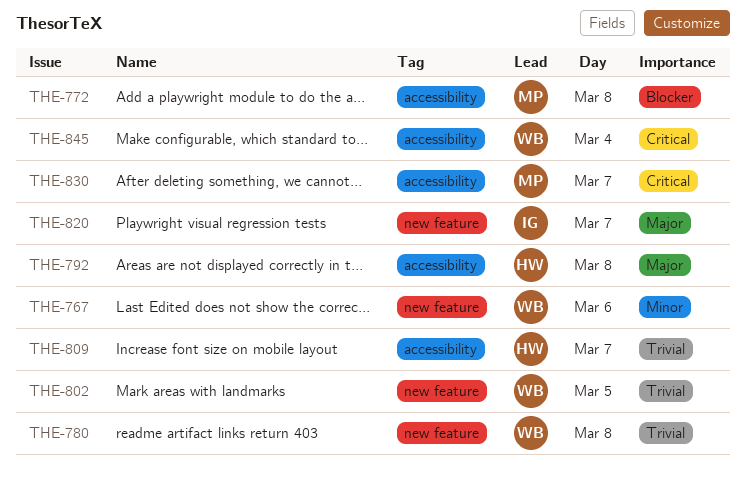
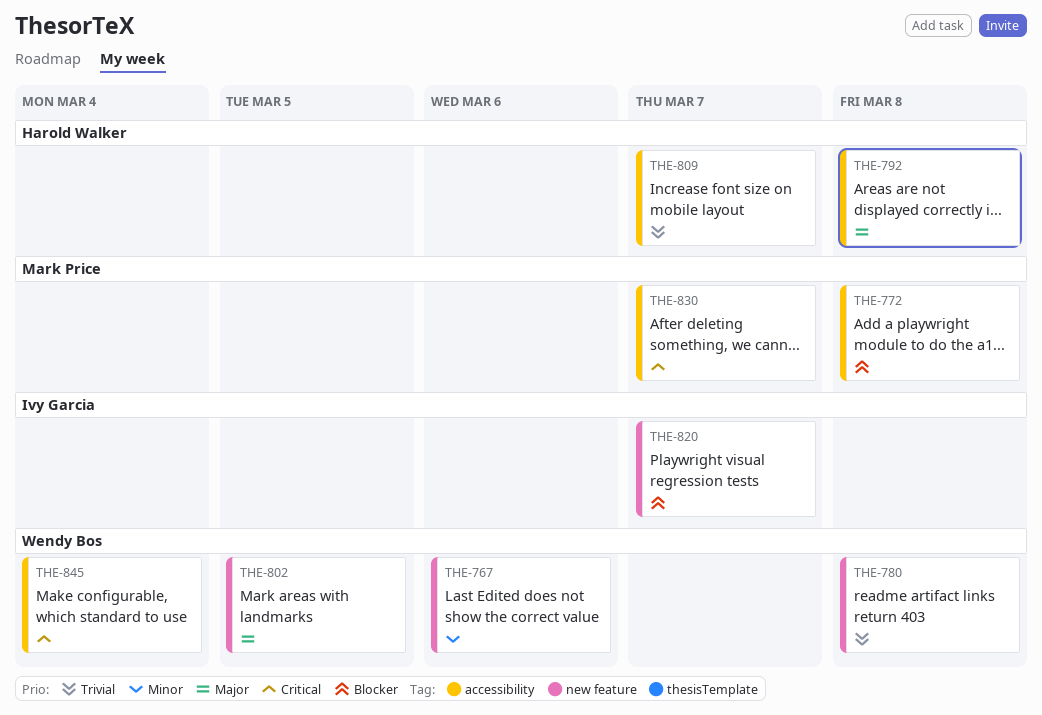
THE-802, priority: Trivial -> Major
THE-820, priority: Major -> Blocker

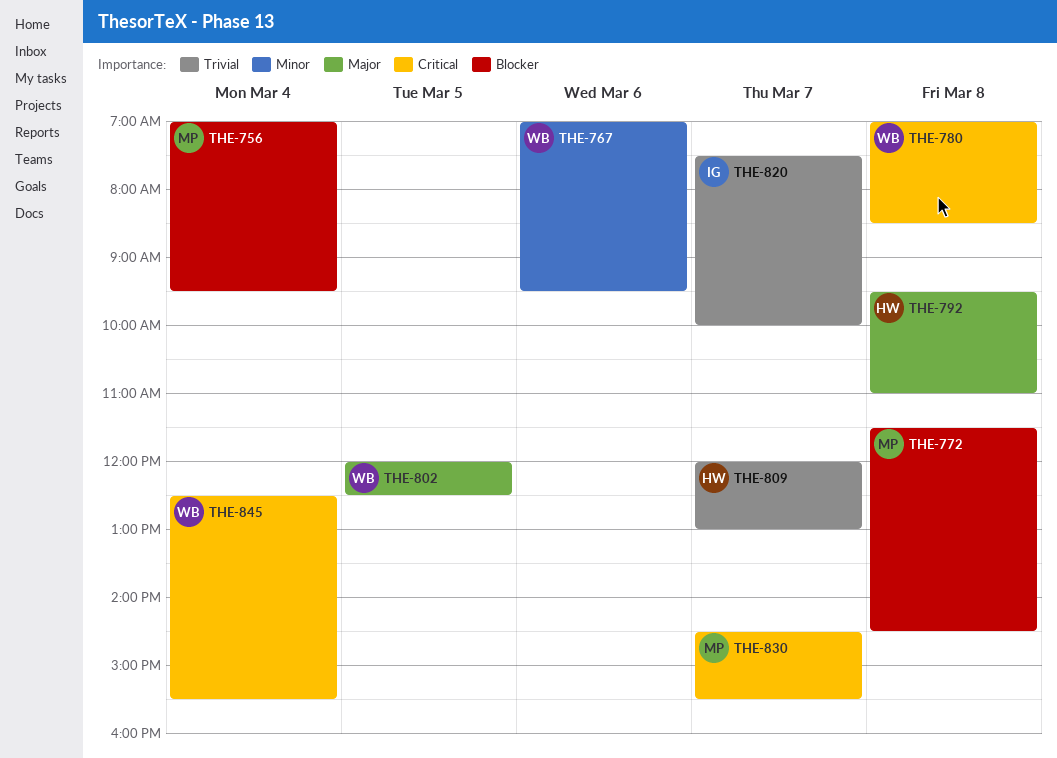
THE-756: none -> present
THE-780, priority: Trivial -> Critical
THE-820, priority: Blocker -> Trivial

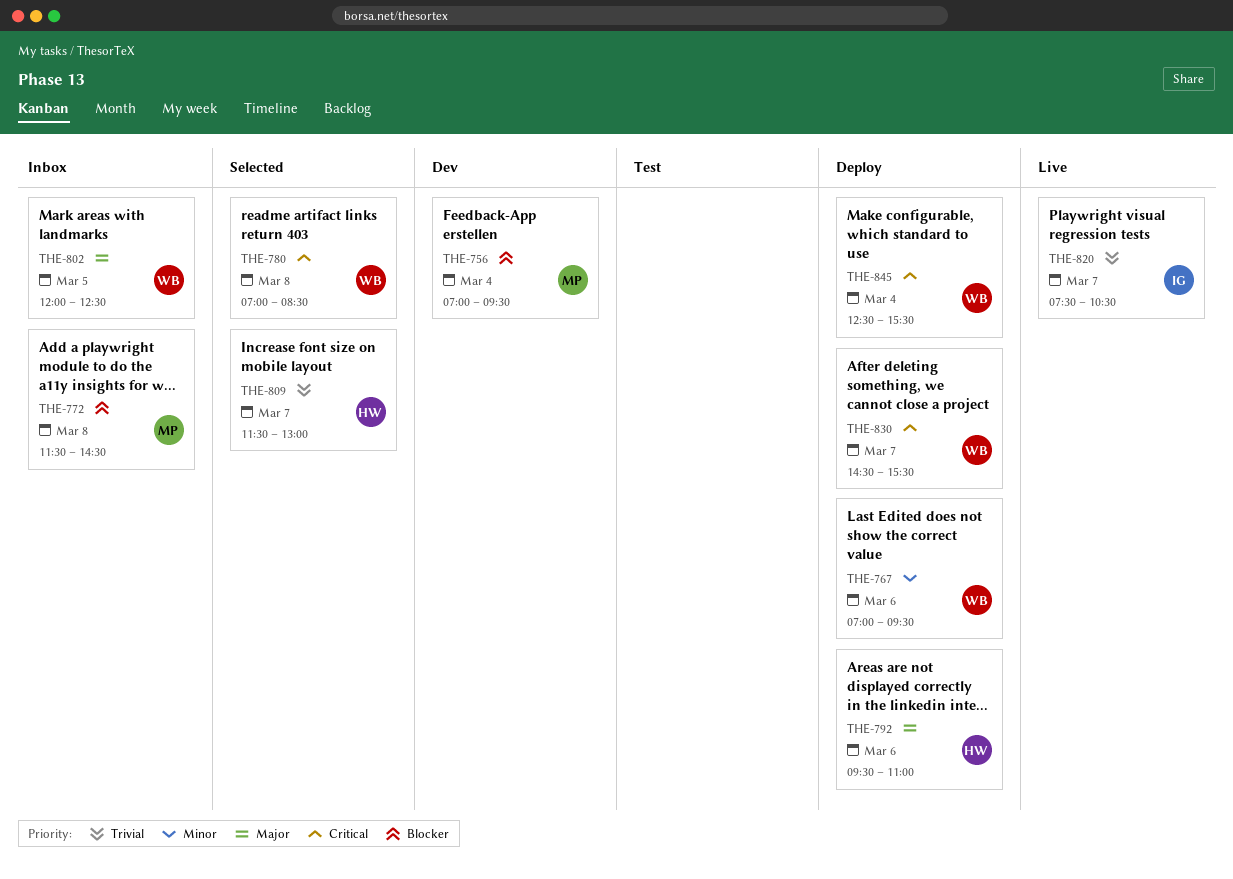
THE-792, day: Mar 8 -> Mar 6
THE-809, begins: 12:00 -> 11:30
THE-820, ends: 10:00 -> 10:30
THE-830, owner: MP -> WB

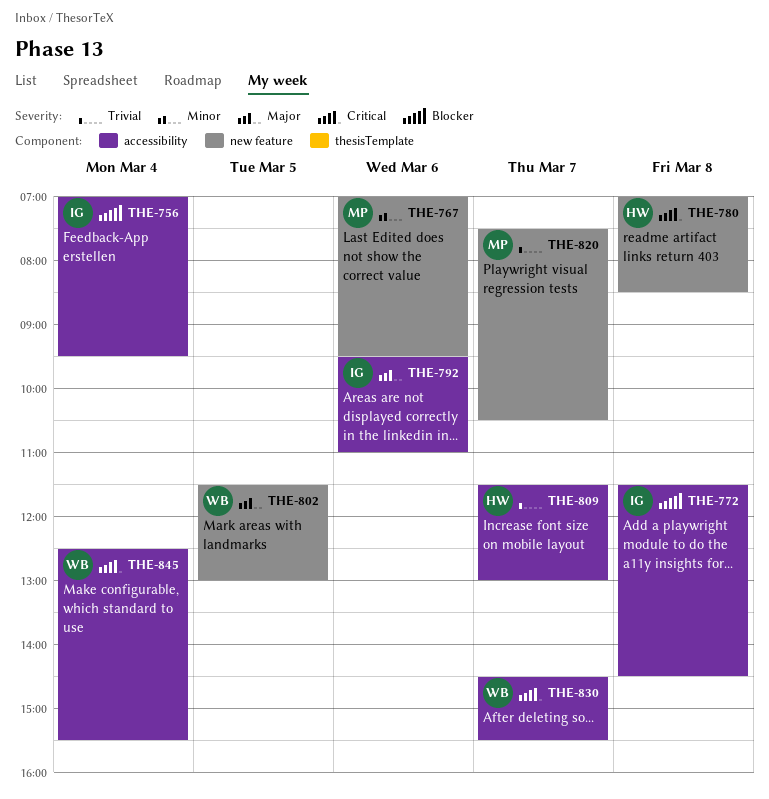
THE-756, owner: MP -> IG
THE-767, owner: WB -> MP
THE-772, owner: MP -> IG
THE-780, owner: WB -> HW
THE-792, owner: HW -> IG
THE-802, begins: 12:00 -> 11:30
THE-802, ends: 12:30 -> 13:00
THE-820, owner: IG -> MP

